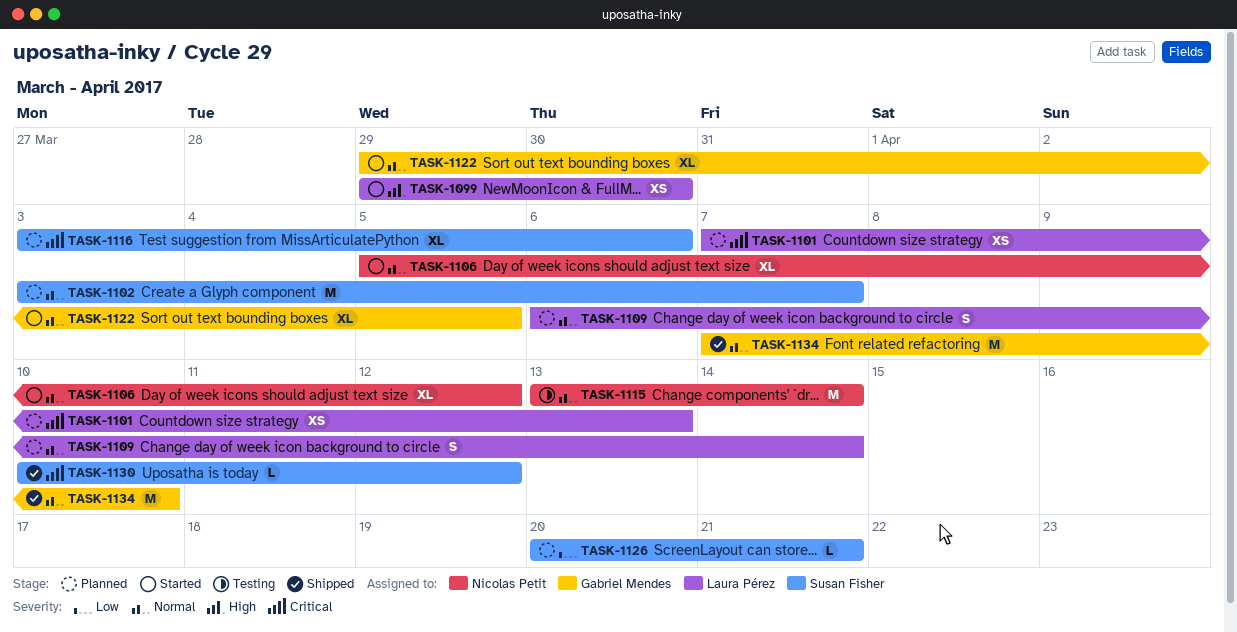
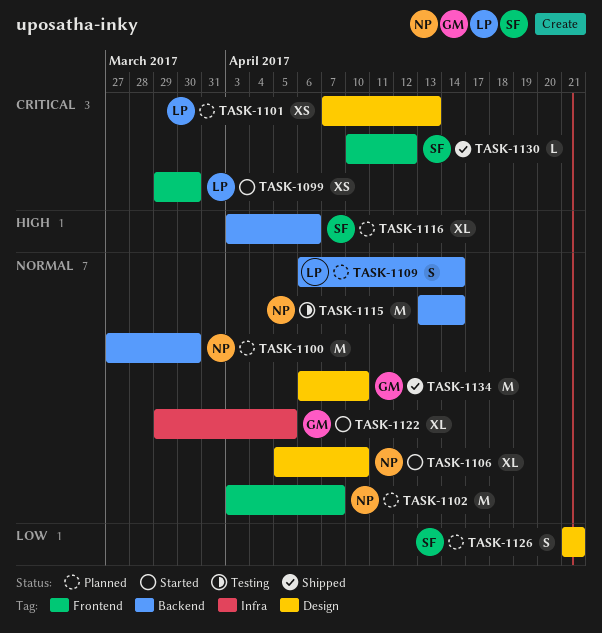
TASK-1099, priority: High -> Critical
TASK-1100: none -> present
TASK-1102, owner: Susan Fisher -> Nicolas Petit
TASK-1106, due: Apr 12 -> Apr 10
TASK-1116, priority: Critical -> High
TASK-1126, estimate: L -> S
TASK-1126, start: Apr 20 -> Apr 21
TASK-1134, start: Apr 7 -> Apr 6

